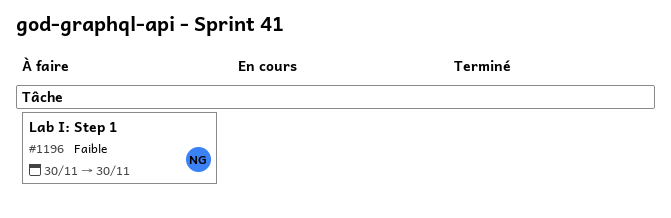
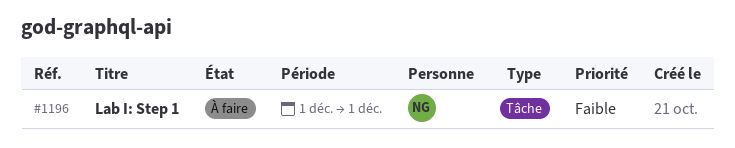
#1196, start: Nov 30 -> Dec 1
#1196, due: Nov 30 -> Dec 1

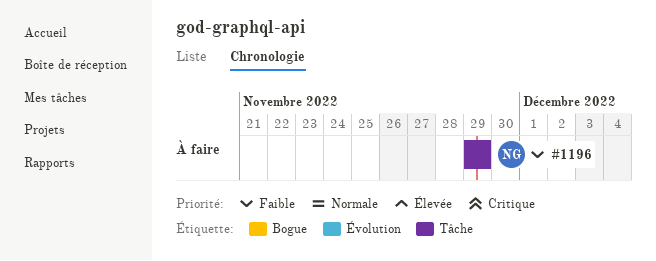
#1196, start: Dec 1 -> Nov 29
#1196, due: Dec 1 -> Nov 29

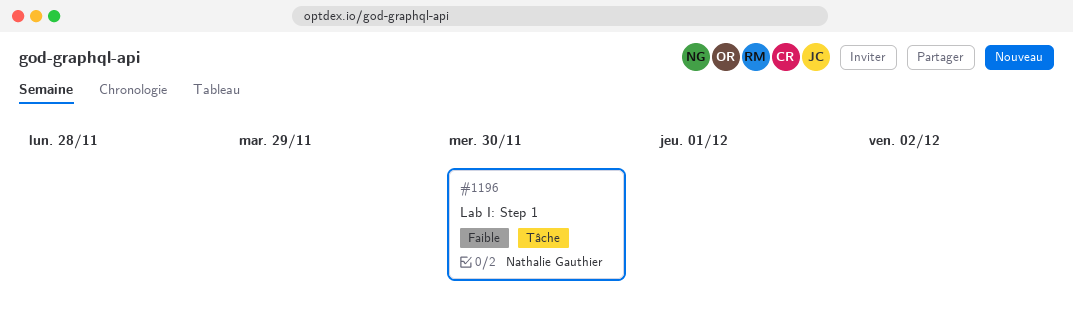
#1196, due: Nov 29 -> Nov 30

